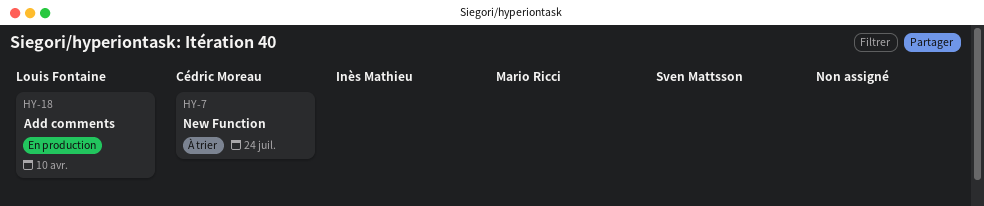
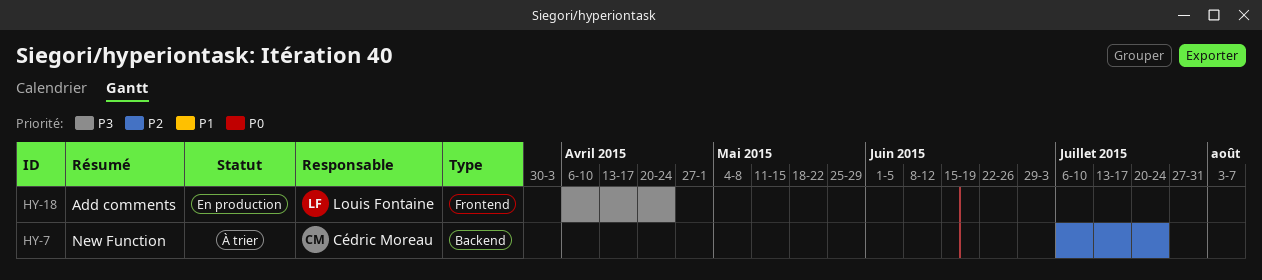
HY-18, due: Apr 10 -> Apr 24

